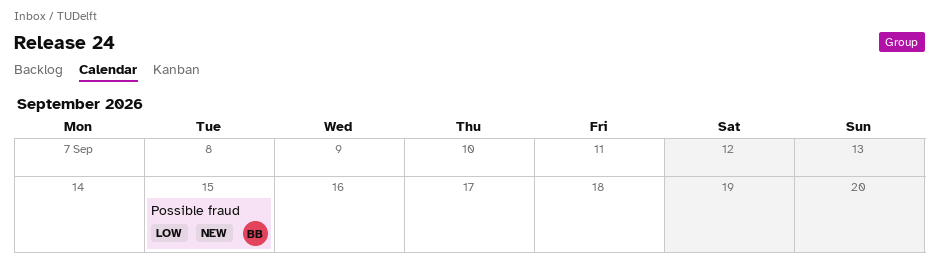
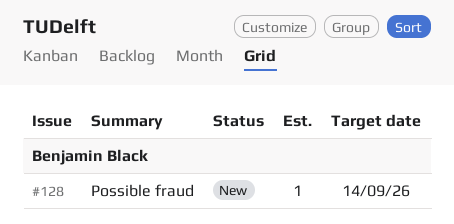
Possible fraud, due: Sep 15 -> Sep 14

